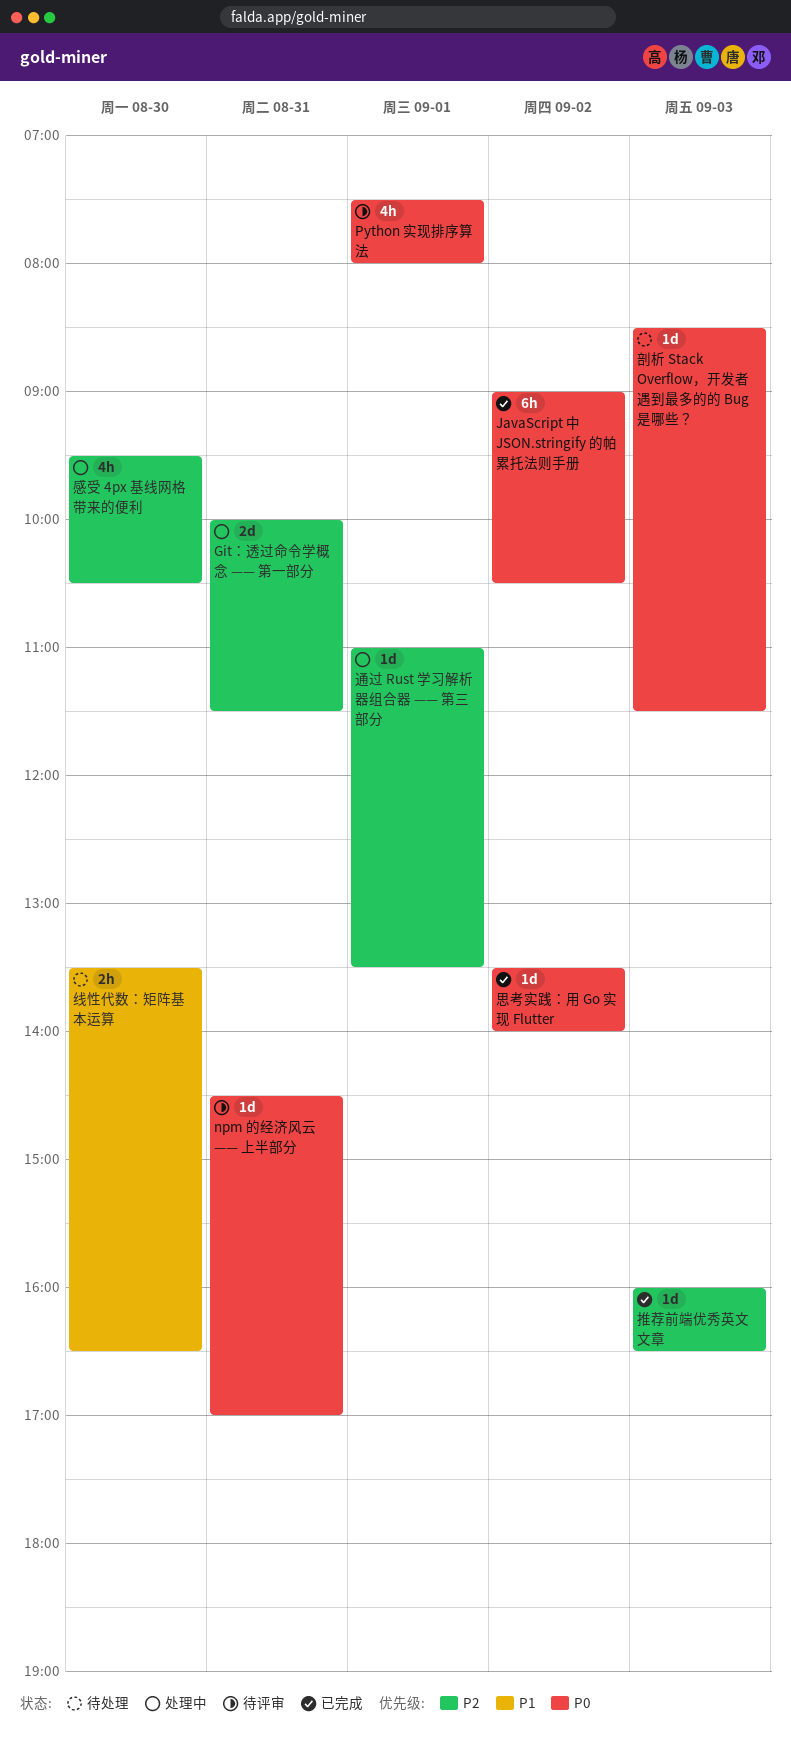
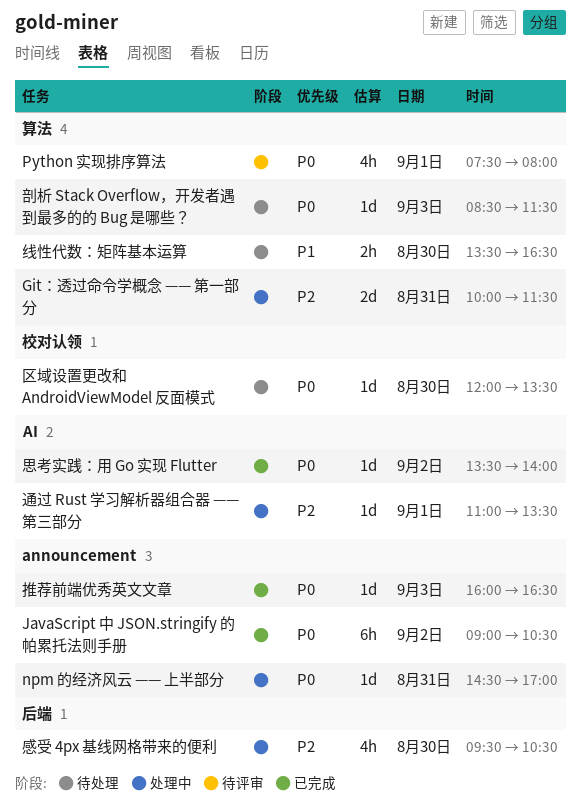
npm 的经济风云 —— 上半部分, status: 待评审 -> 处理中
区域设置更改和 AndroidViewModel 反面模式: none -> present
推荐前端优秀英文文章, priority: P2 -> P0

